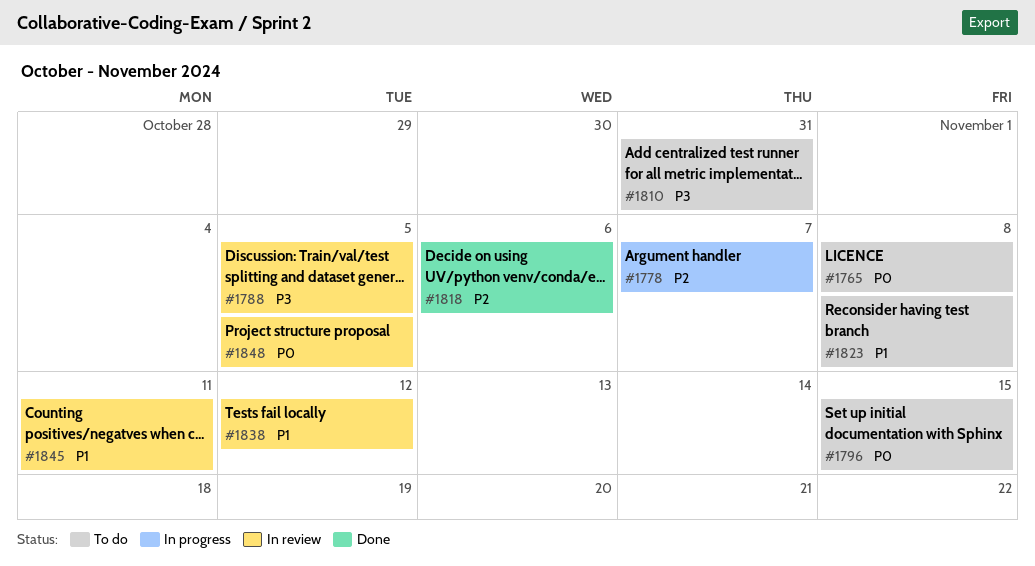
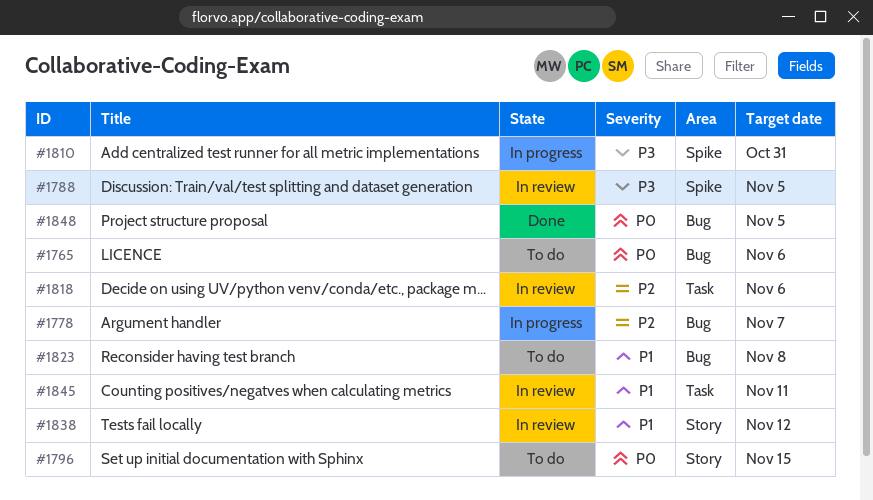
#1765, due: Nov 8 -> Nov 6
#1810, status: To do -> In progress
#1818, status: Done -> In review
#1848, status: In review -> Done

